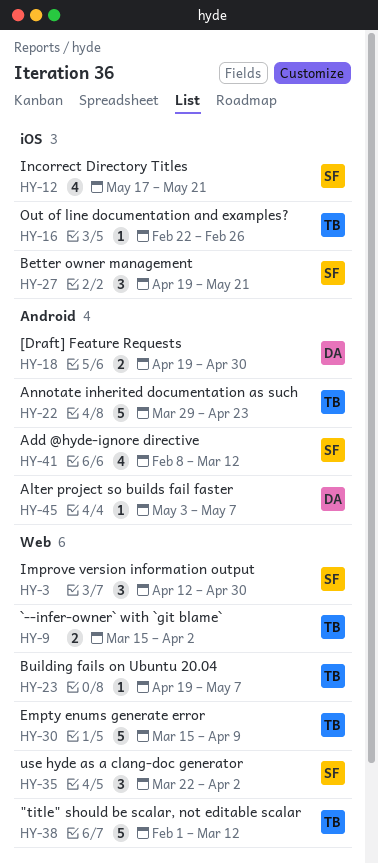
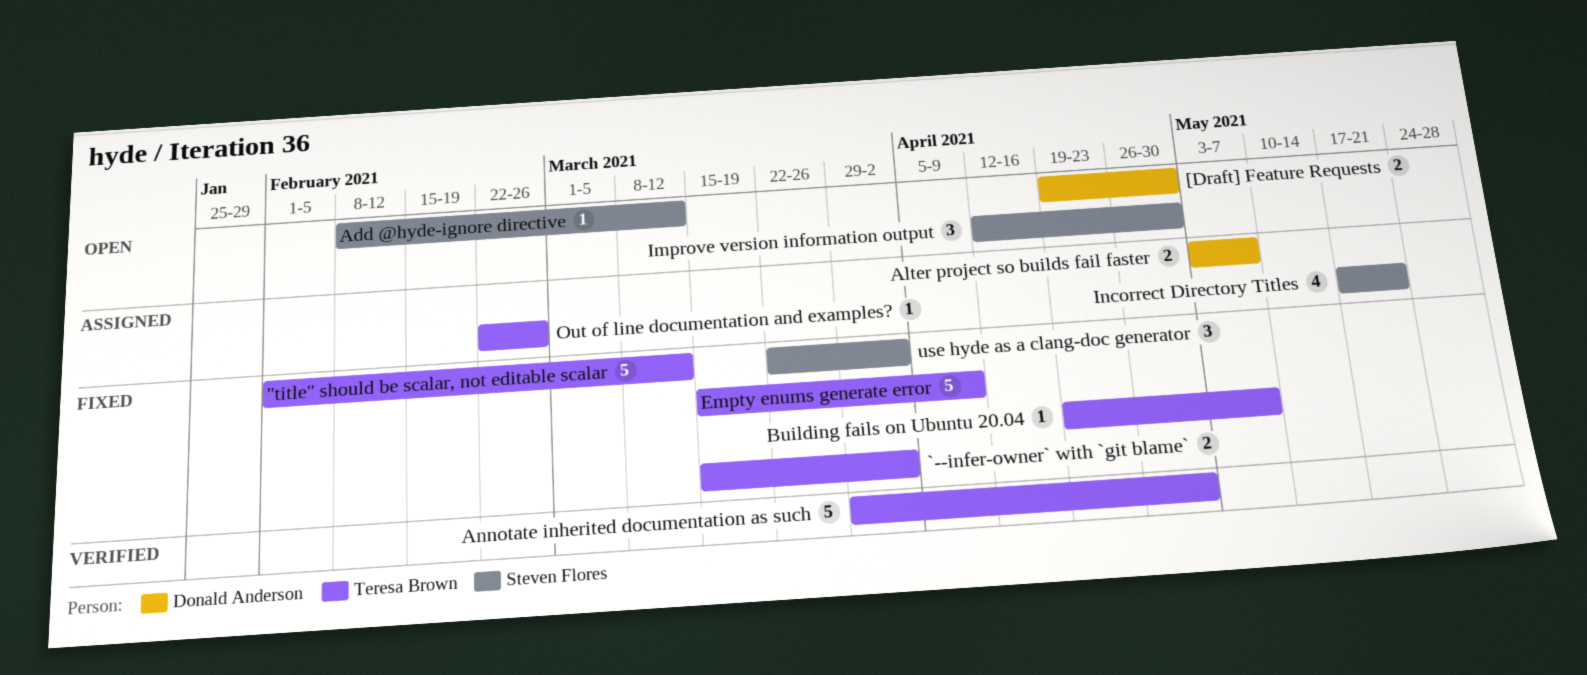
Add @hyde-ignore directive, estimate: 4 -> 1
Alter project so builds fail faster, estimate: 1 -> 2
Annotate inherited documentation as such, due: Apr 23 -> Apr 30
Better owner management: present -> none

